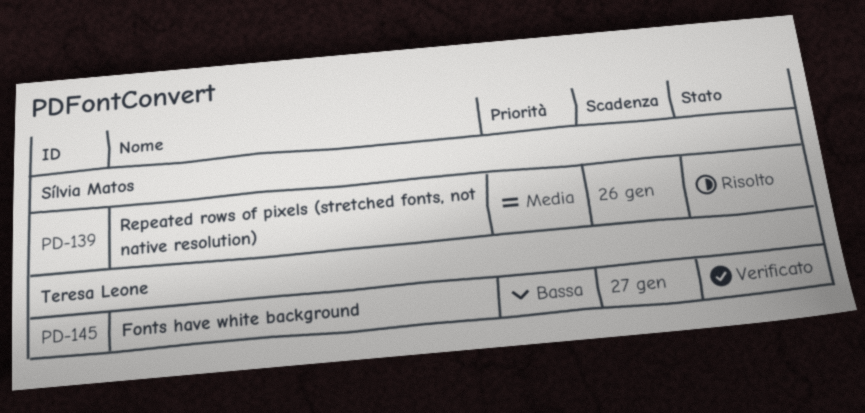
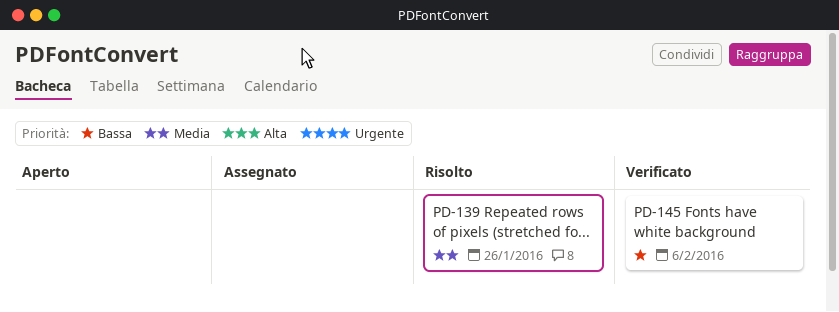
PD-145, due: Jan 27 -> Feb 6

